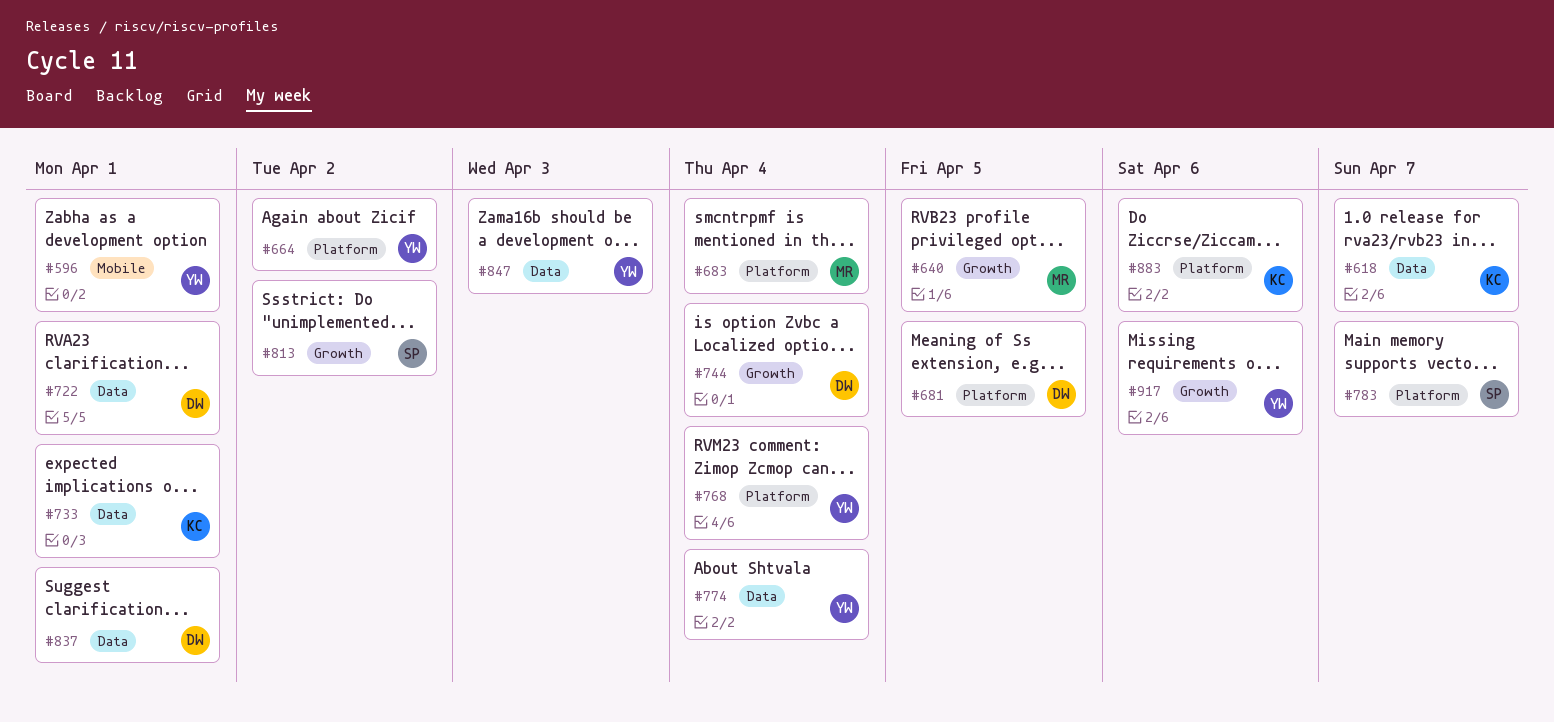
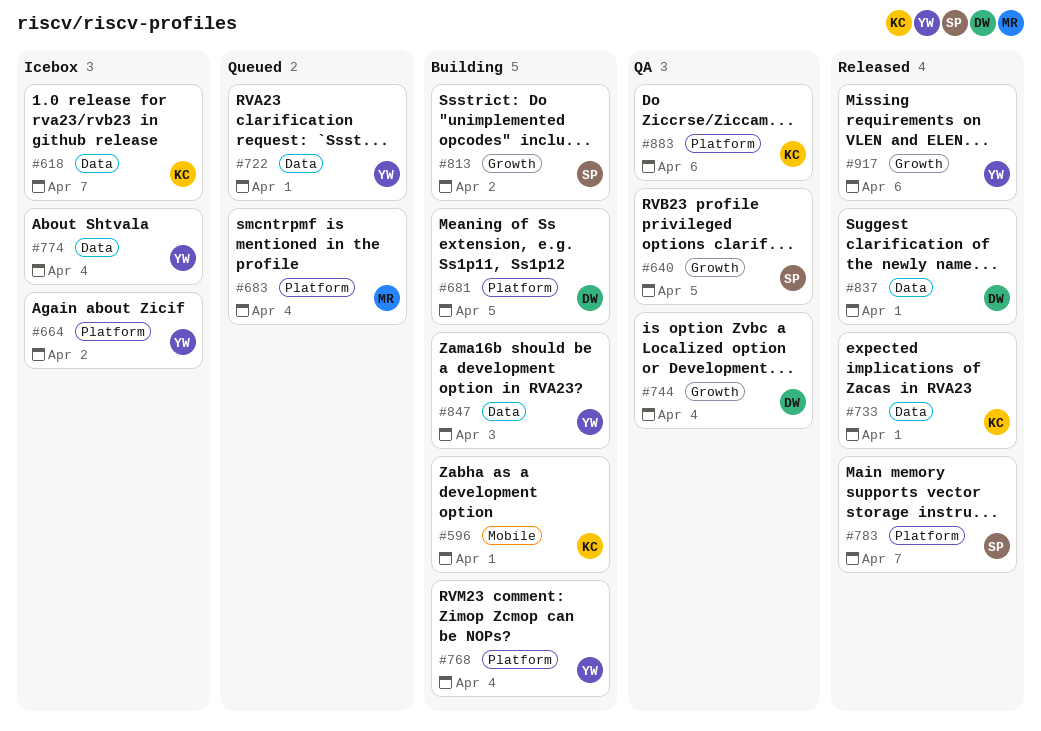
#596, owner: YW -> KC
#640, owner: MR -> SP
#722, owner: DW -> YW

